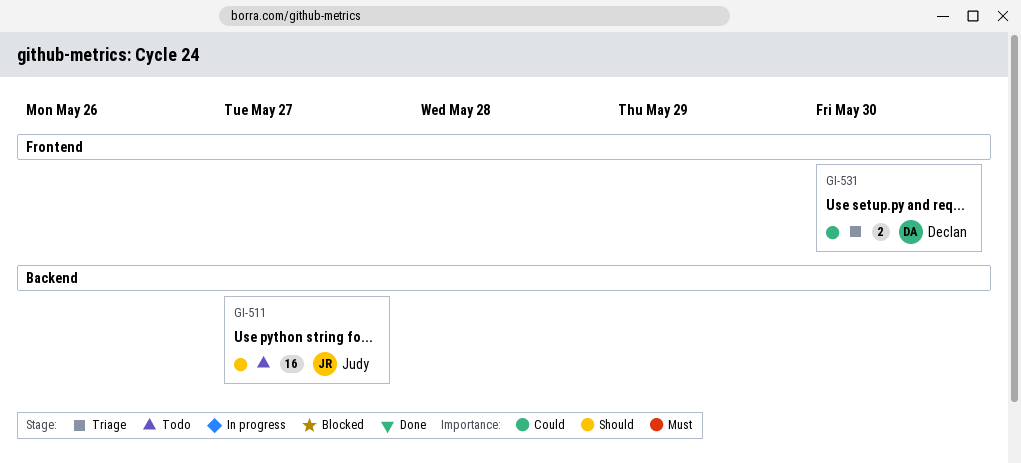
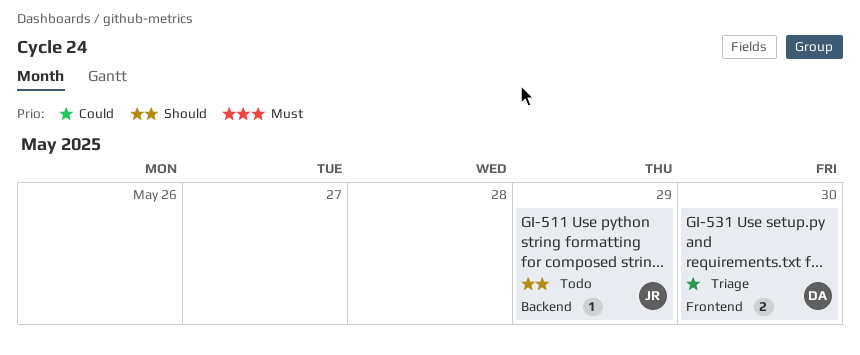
GI-511, estimate: 16 -> 1
GI-511, due: May 27 -> May 29

